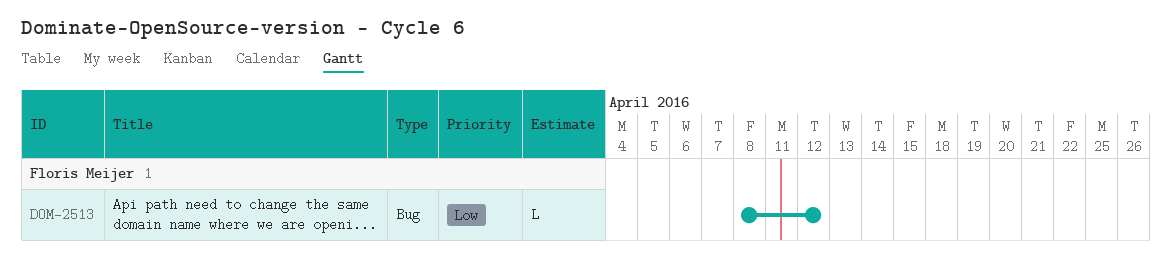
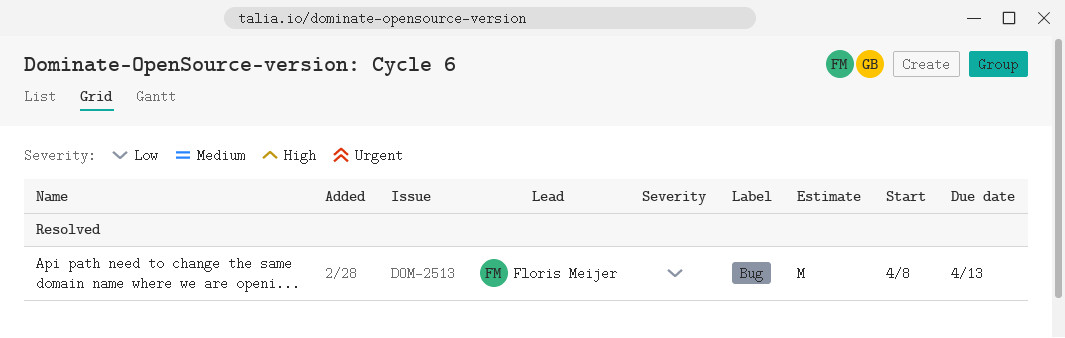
DOM-2513, estimate: L -> M
DOM-2513, due: Apr 12 -> Apr 13

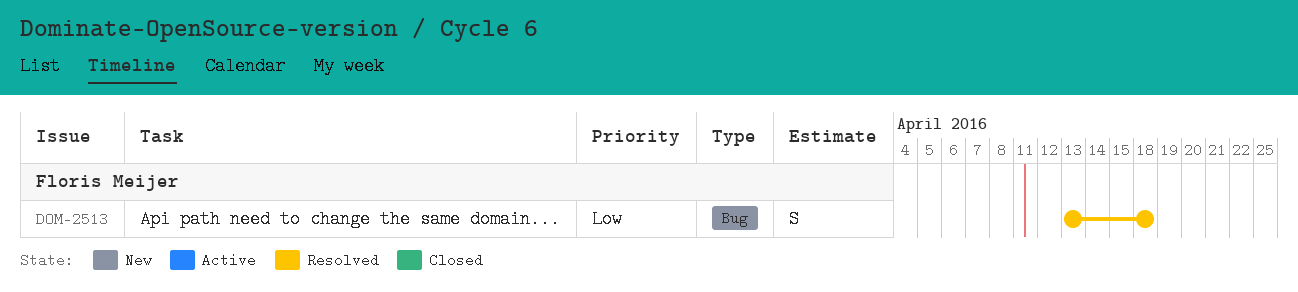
DOM-2513, estimate: M -> S
DOM-2513, start: Apr 8 -> Apr 13
DOM-2513, due: Apr 13 -> Apr 18

